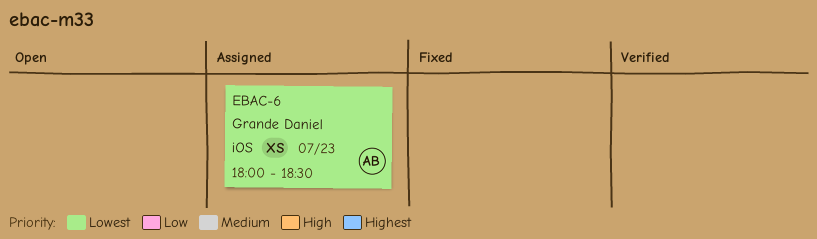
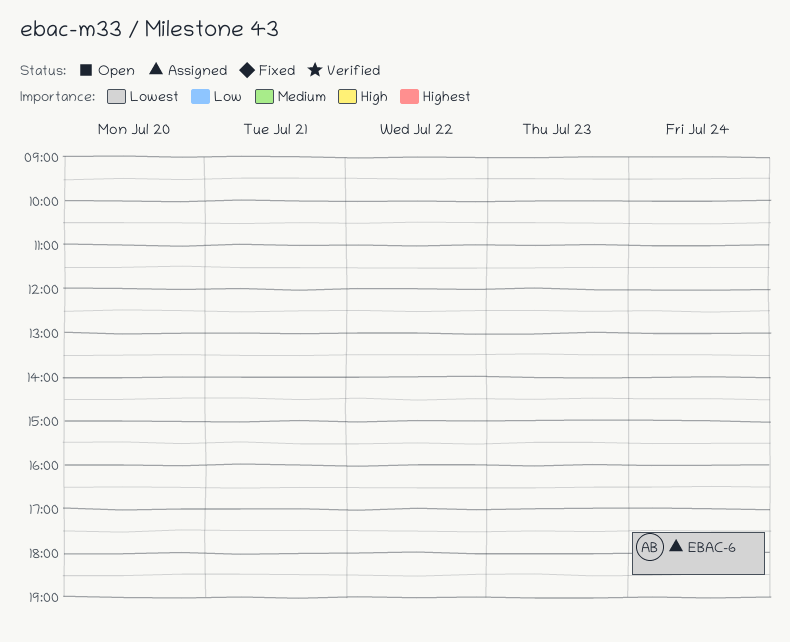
EBAC-6, day: Jul 23 -> Jul 24
EBAC-6, begins: 18:00 -> 17:30

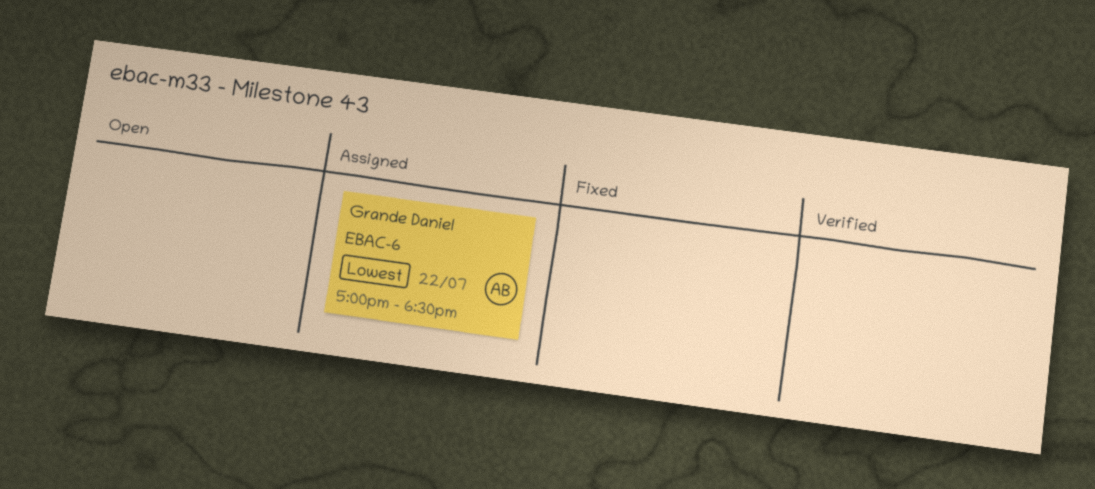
EBAC-6, day: Jul 24 -> Jul 22
EBAC-6, begins: 17:30 -> 17:00

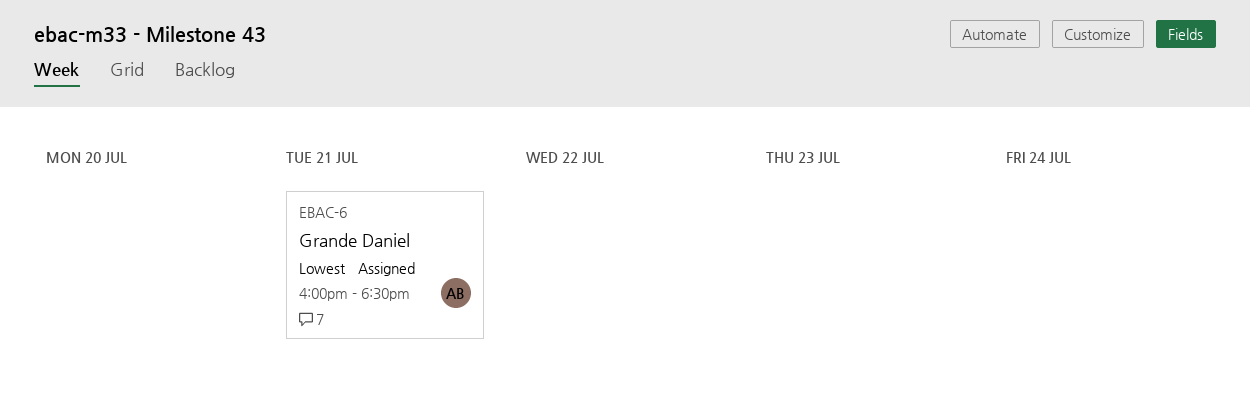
EBAC-6, day: Jul 22 -> Jul 21
EBAC-6, begins: 17:00 -> 16:00

